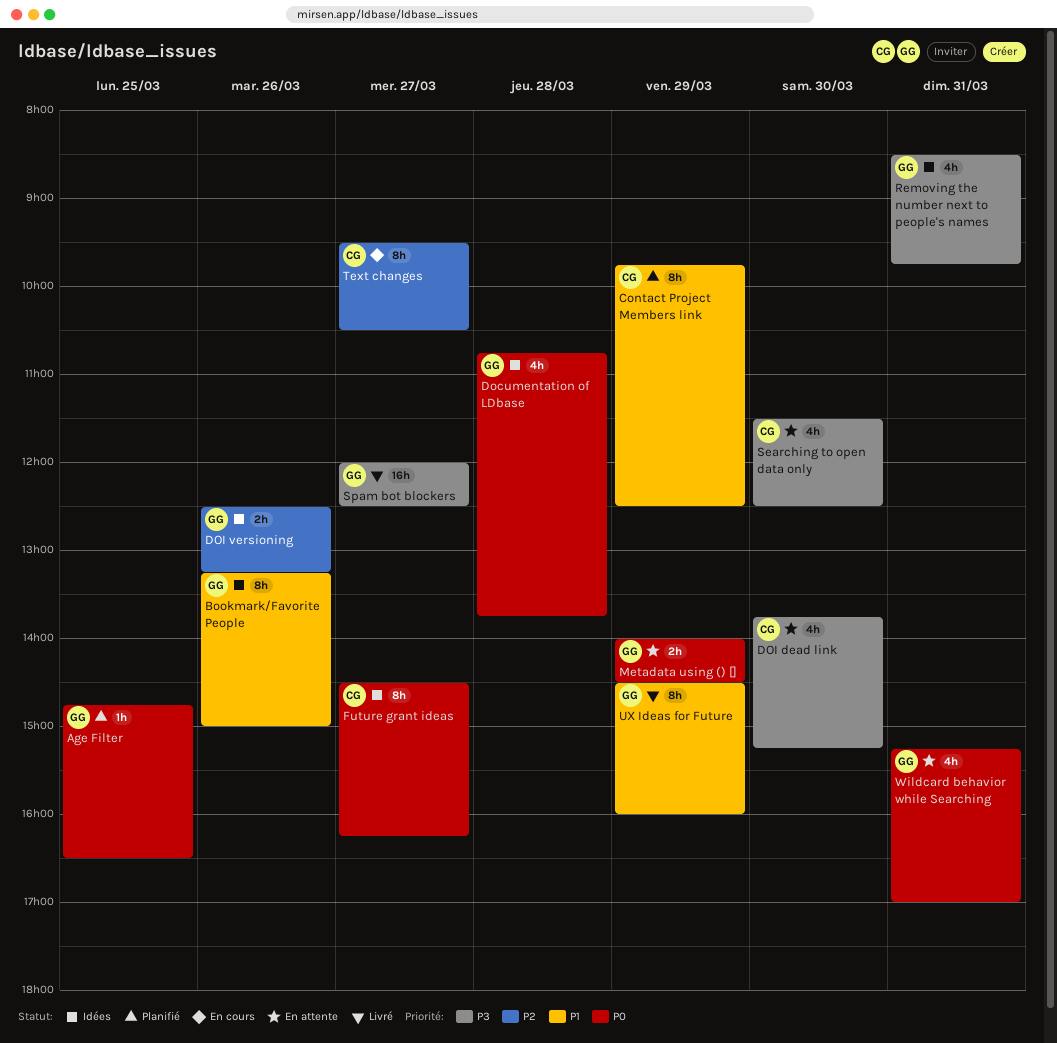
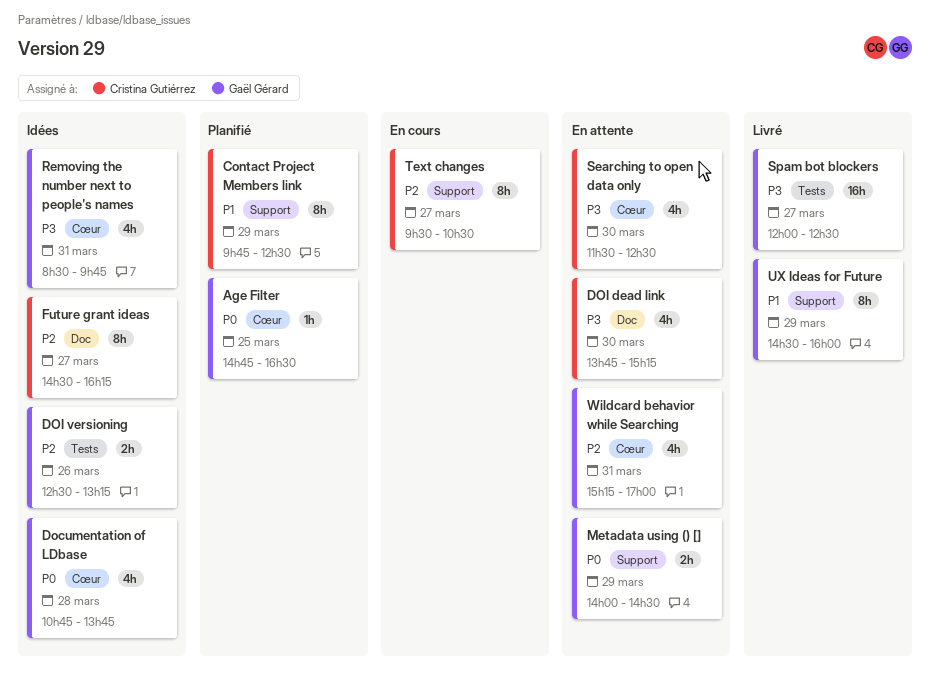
Bookmark/Favorite People: present -> none
Future grant ideas, priority: P0 -> P2
Wildcard behavior while Searching, priority: P0 -> P2

